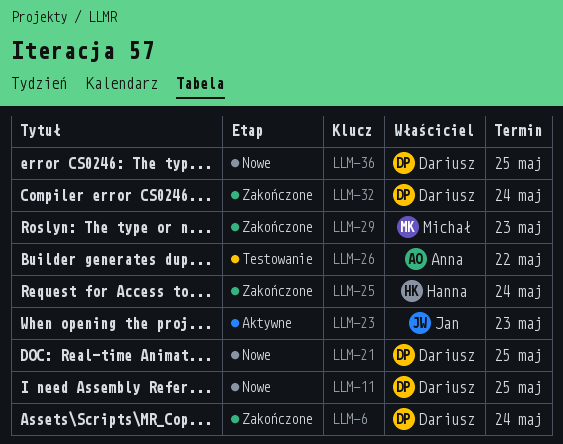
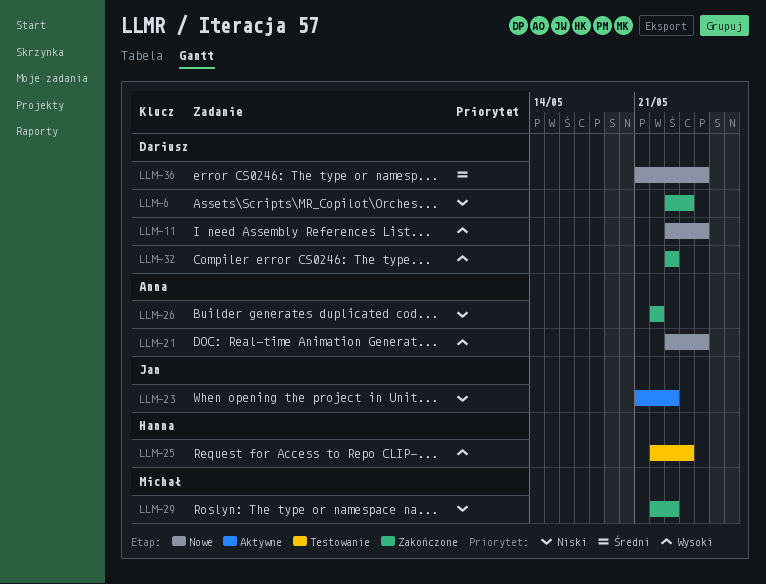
LLM-21, owner: Dariusz -> Anna
LLM-25, status: Zakończone -> Testowanie
LLM-26, status: Testowanie -> Zakończone
LLM-32, due: May 24 -> May 23

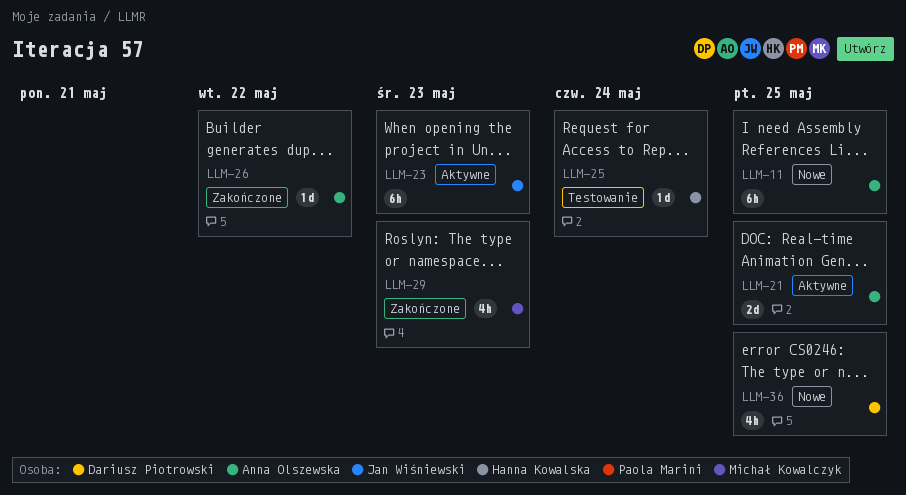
LLM-6: present -> none
LLM-11, owner: Dariusz Piotrowski -> Anna Olszewska
LLM-21, status: Nowe -> Aktywne
LLM-32: present -> none

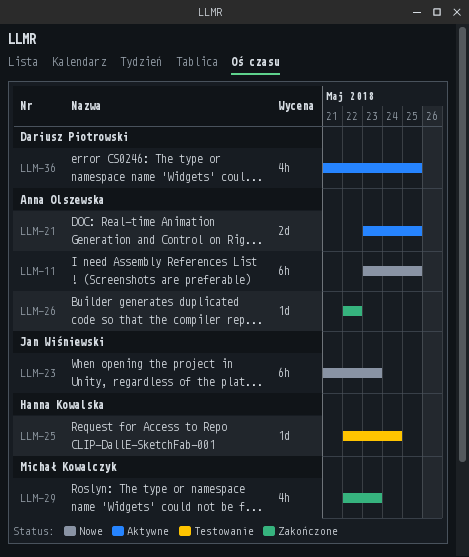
LLM-23, status: Aktywne -> Nowe
LLM-36, status: Nowe -> Aktywne

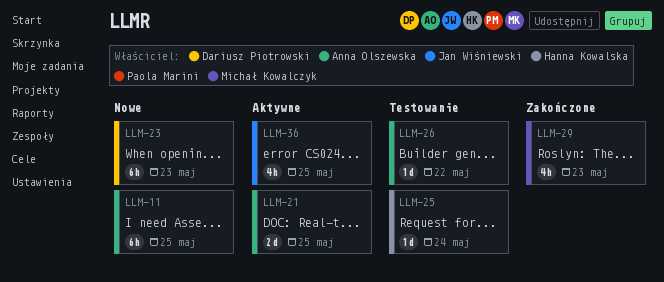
LLM-23, owner: Jan Wiśniewski -> Dariusz Piotrowski
LLM-26, status: Zakończone -> Testowanie
LLM-36, owner: Dariusz Piotrowski -> Jan Wiśniewski

